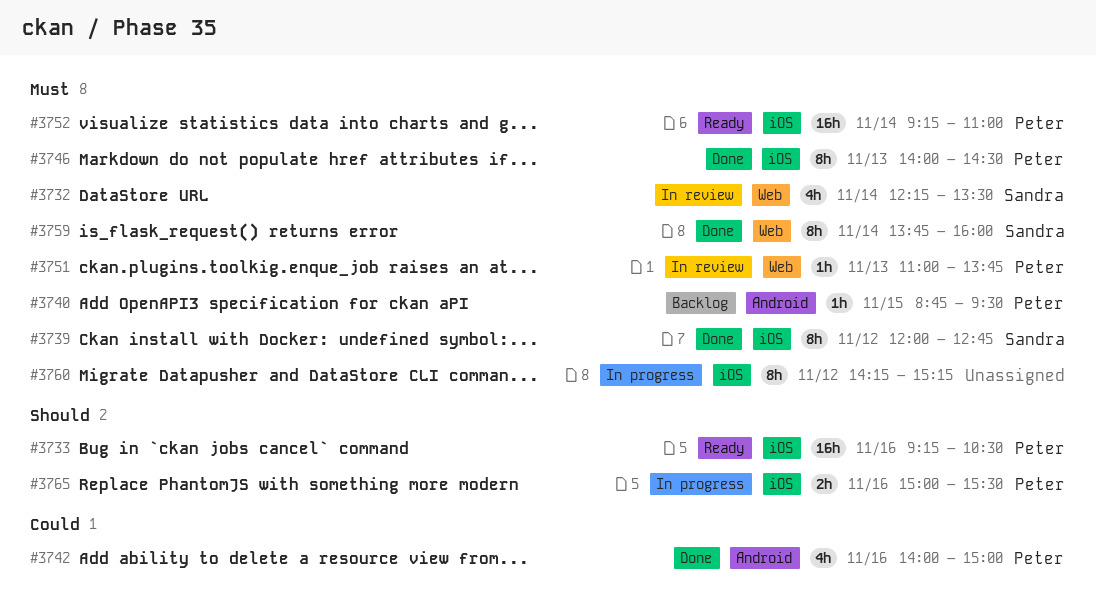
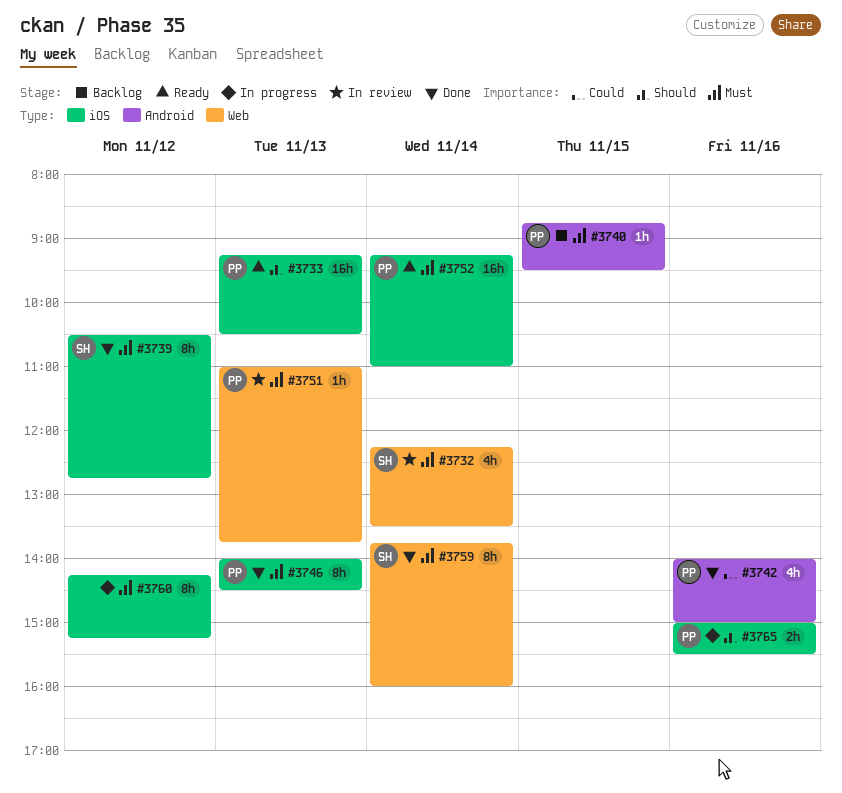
#3733, day: Nov 16 -> Nov 13
#3739, begins: 12:00 -> 10:30

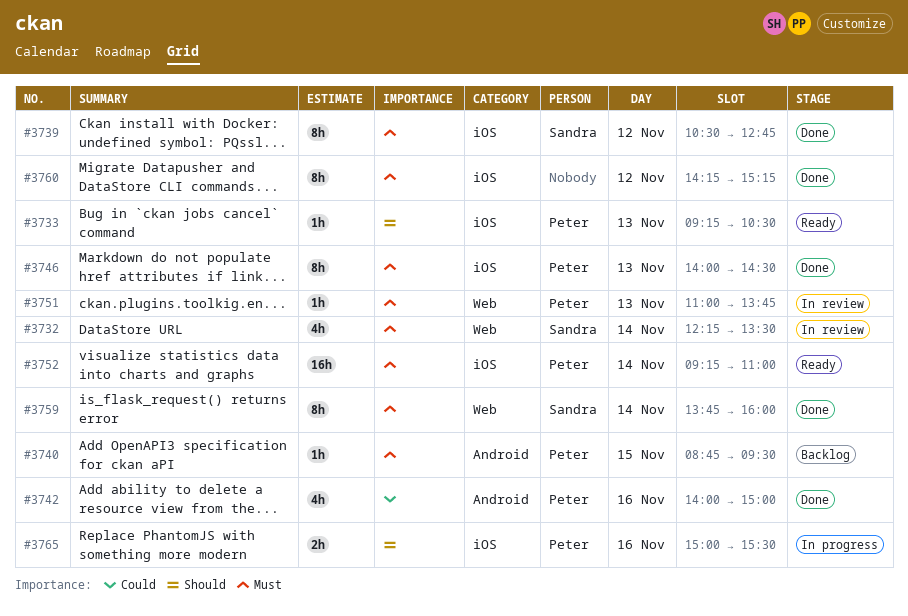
#3733, estimate: 16h -> 1h
#3760, status: In progress -> Done

